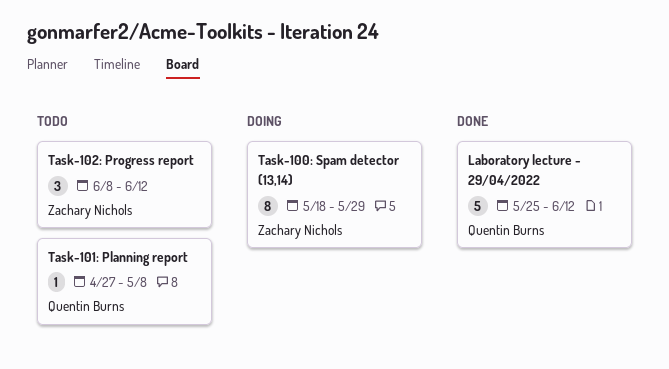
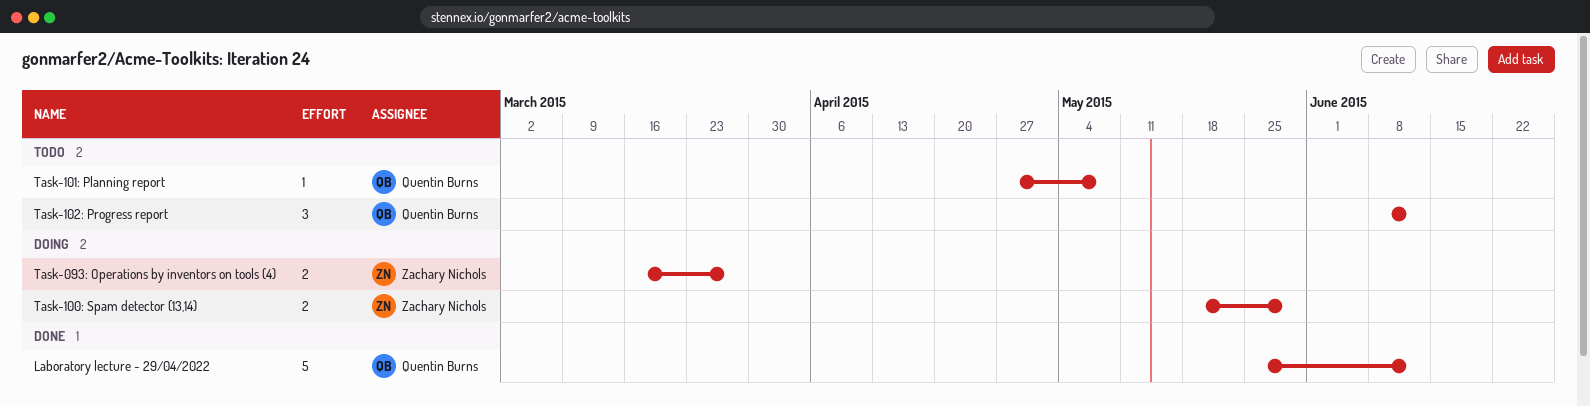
Task-093: Operations by inventors on tools (4): none -> present
Task-100: Spam detector (13,14), estimate: 8 -> 2
Task-102: Progress report, owner: Zachary Nichols -> Quentin Burns

